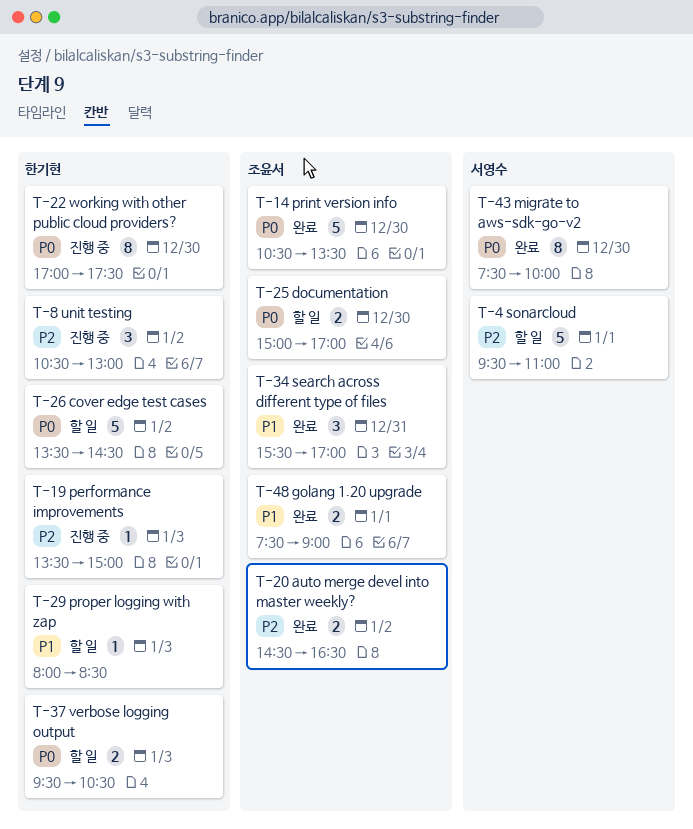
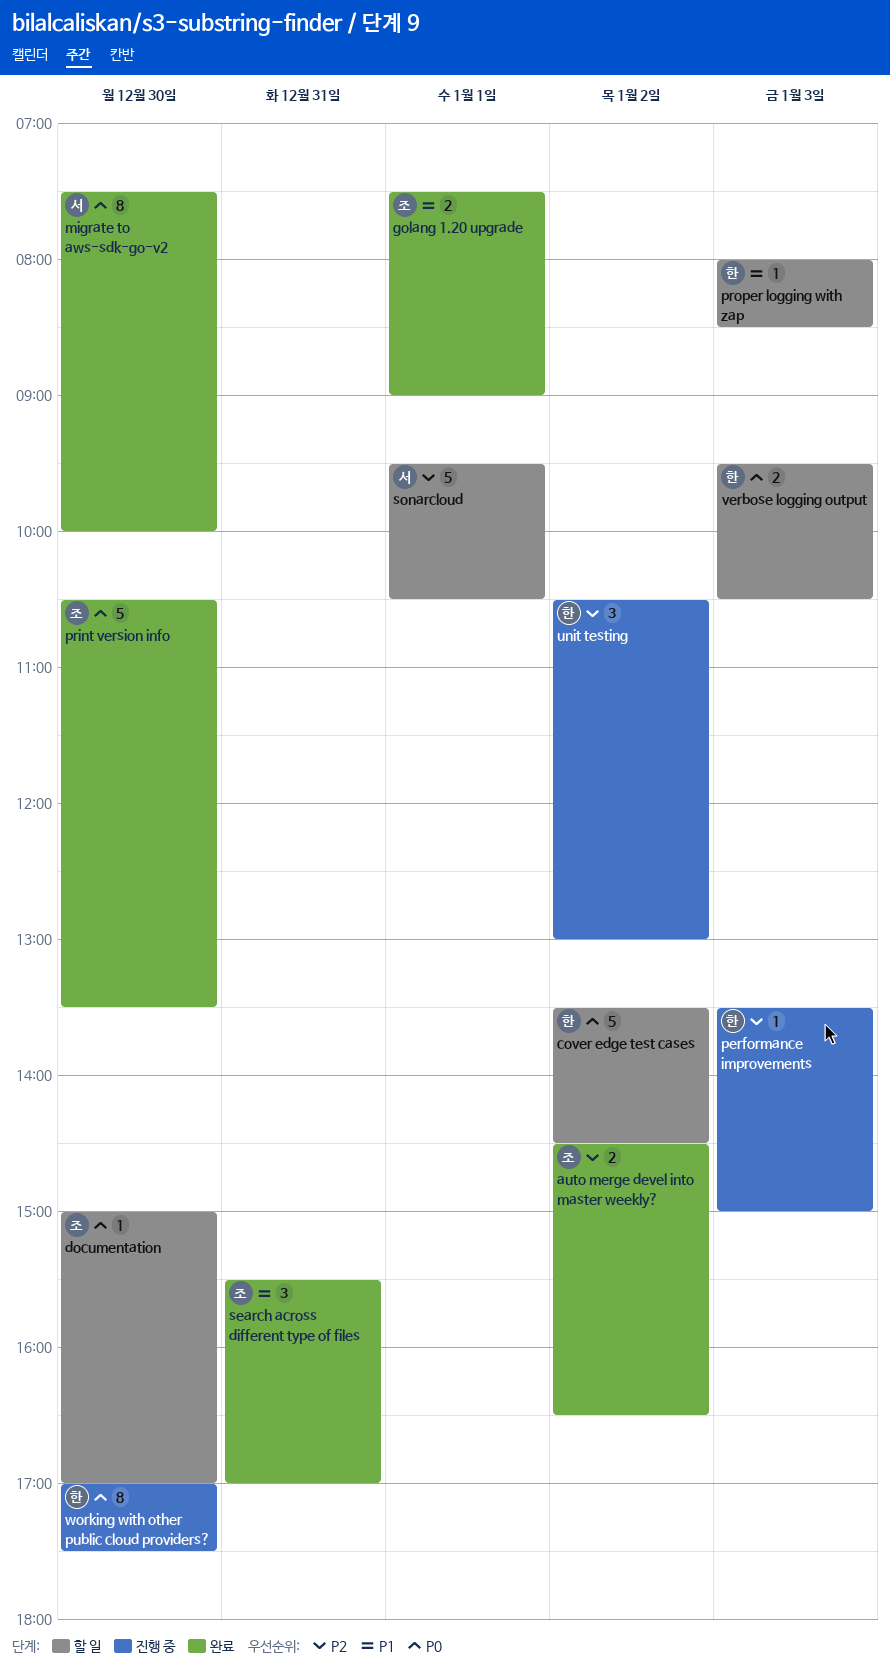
documentation, estimate: 2 -> 1
sonarcloud, ends: 11:00 -> 10:30

